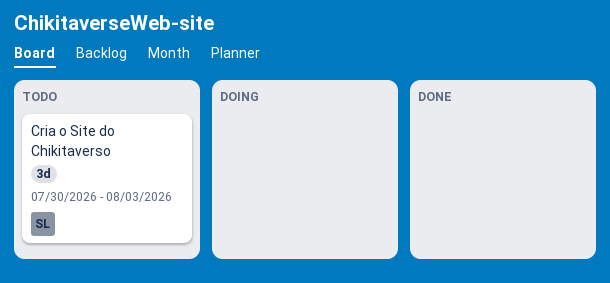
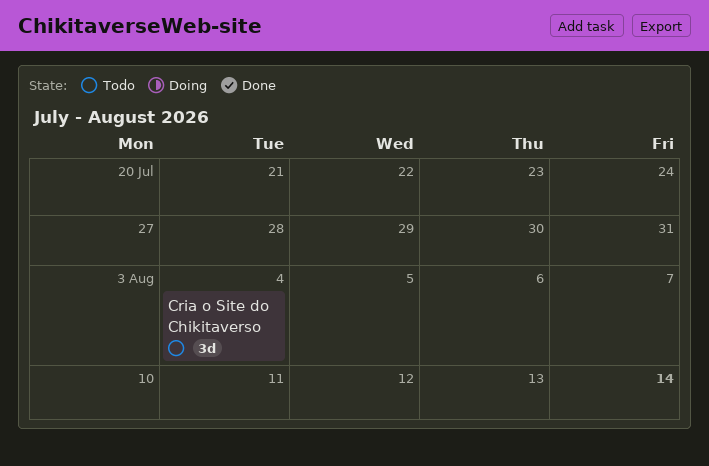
Cria o Site do Chikitaverso, due: Aug 3 -> Aug 4

